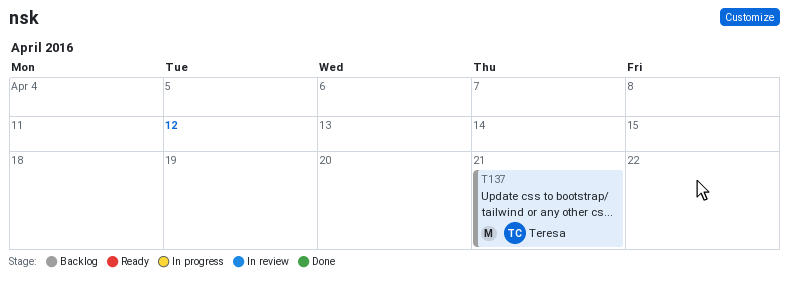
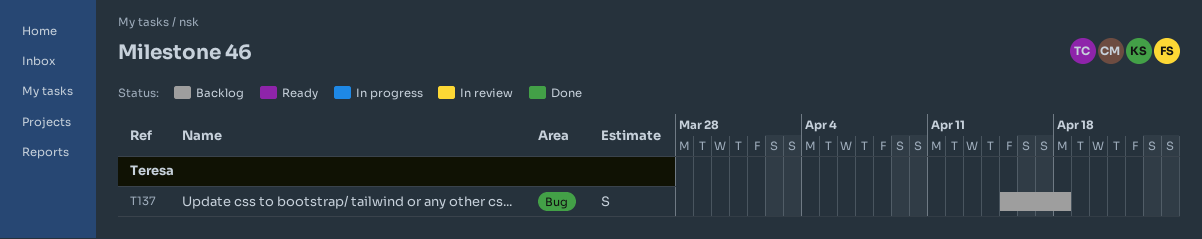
T137, estimate: M -> S
T137, due: Apr 21 -> Apr 18

